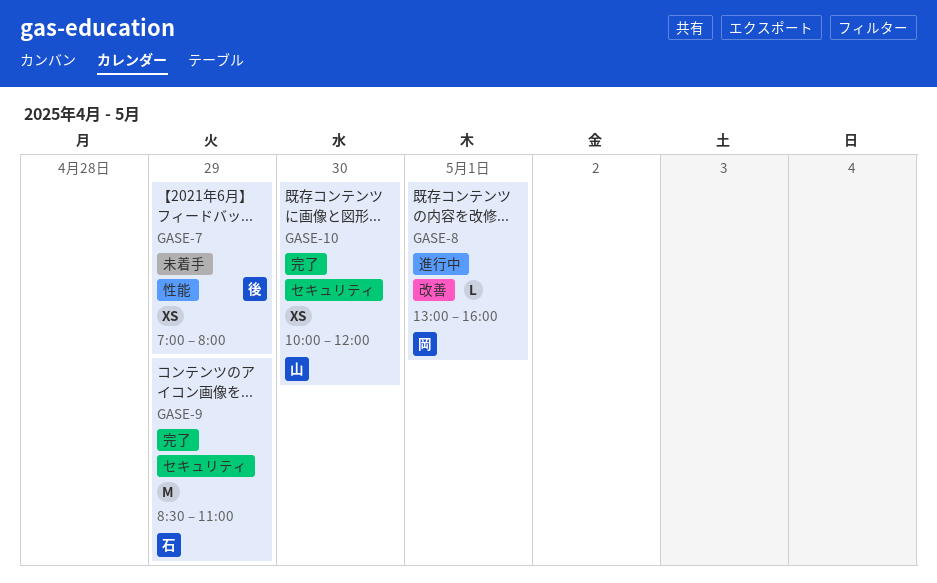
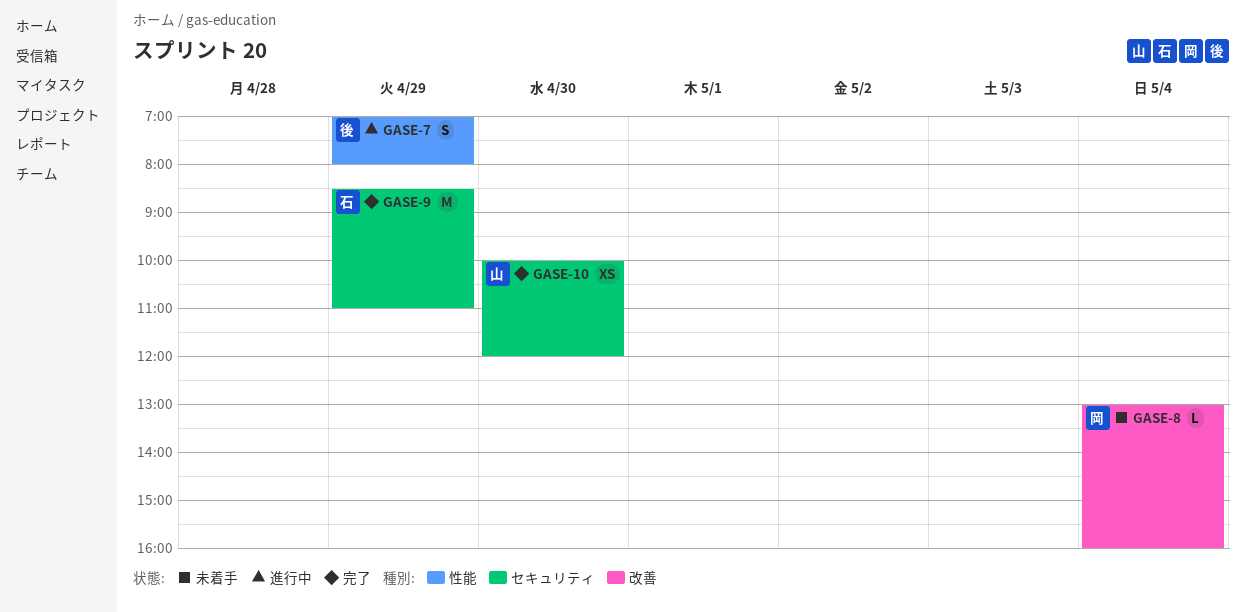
GASE-7, status: 未着手 -> 進行中
GASE-7, estimate: XS -> S
GASE-8, status: 進行中 -> 未着手
GASE-8, day: May 1 -> May 4

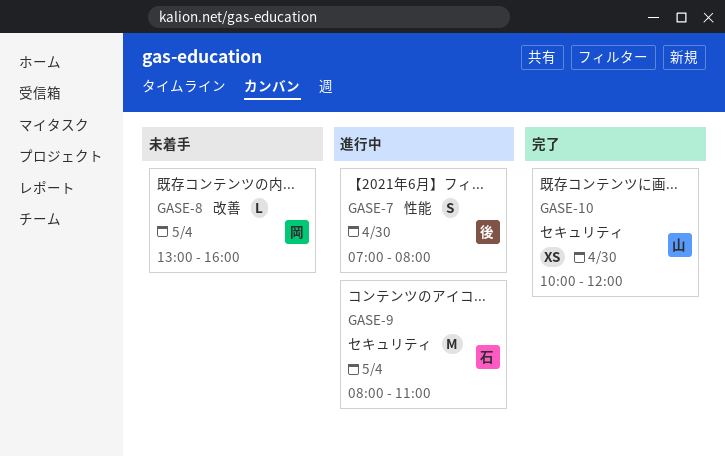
GASE-7, day: Apr 29 -> Apr 30
GASE-9, status: 完了 -> 進行中
GASE-9, day: Apr 29 -> May 4
GASE-9, begins: 08:30 -> 08:00

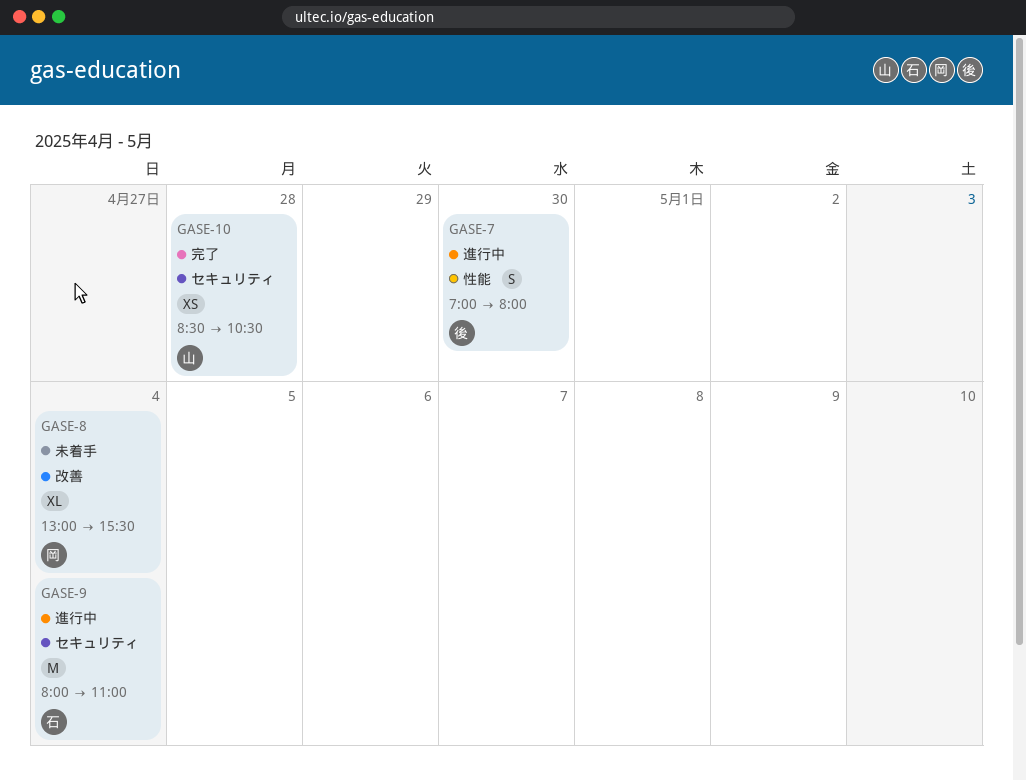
GASE-8, estimate: L -> XL
GASE-8, ends: 16:00 -> 15:30
GASE-10, day: Apr 30 -> Apr 28
GASE-10, begins: 10:00 -> 08:30
GASE-10, ends: 12:00 -> 10:30

